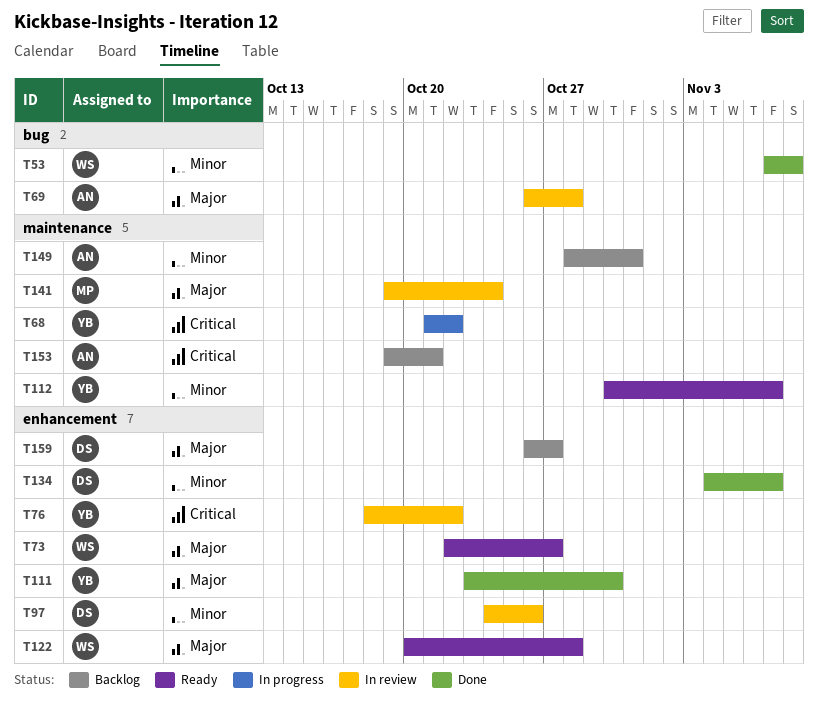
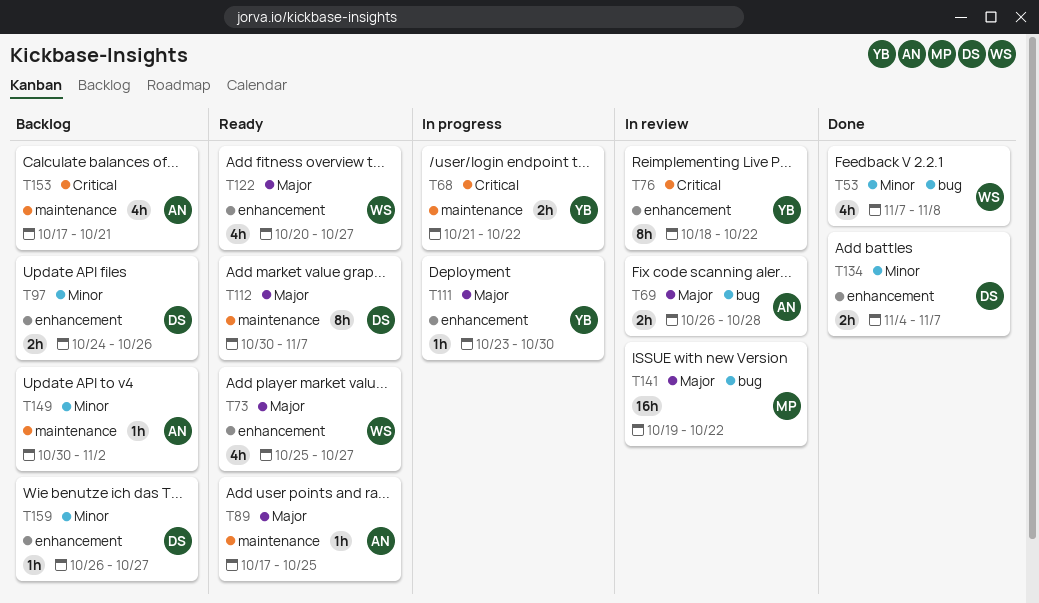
T73, start: Oct 22 -> Oct 25
T89: none -> present
T97, status: In review -> Backlog
T111, status: Done -> In progress
T112, owner: YB -> DS
T112, priority: Minor -> Major
T122, due: Oct 28 -> Oct 27
T141, label: maintenance -> bug
T141, due: Oct 24 -> Oct 22
T149, start: Oct 28 -> Oct 30
T149, due: Oct 31 -> Nov 2
T153, start: Oct 19 -> Oct 17
T159, priority: Major -> Minor

